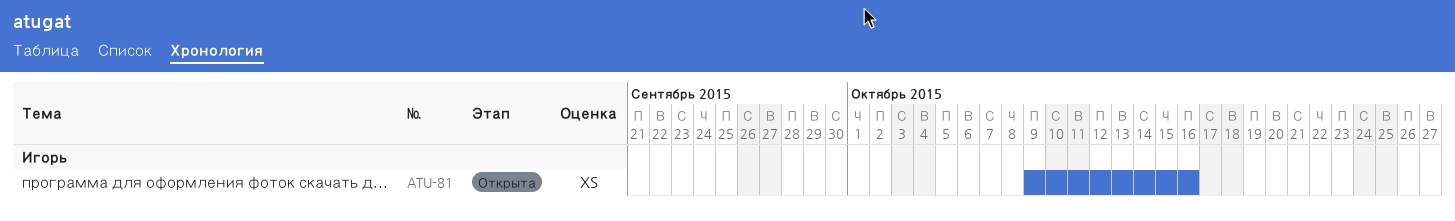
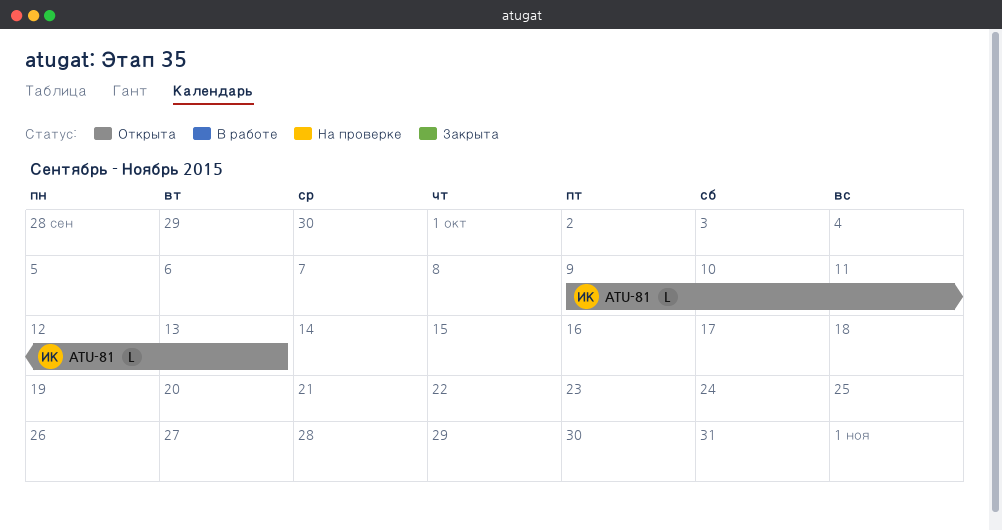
ATU-81, estimate: XS -> L
ATU-81, due: Oct 16 -> Oct 13

